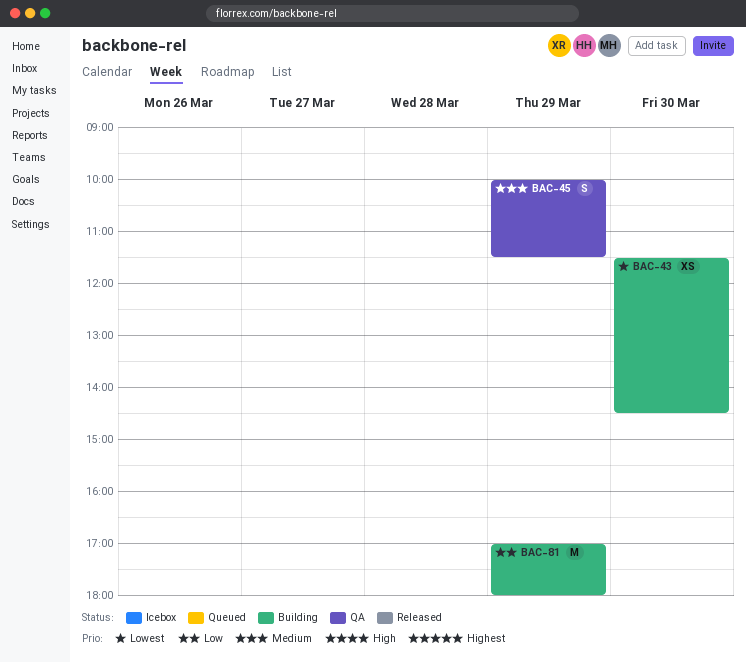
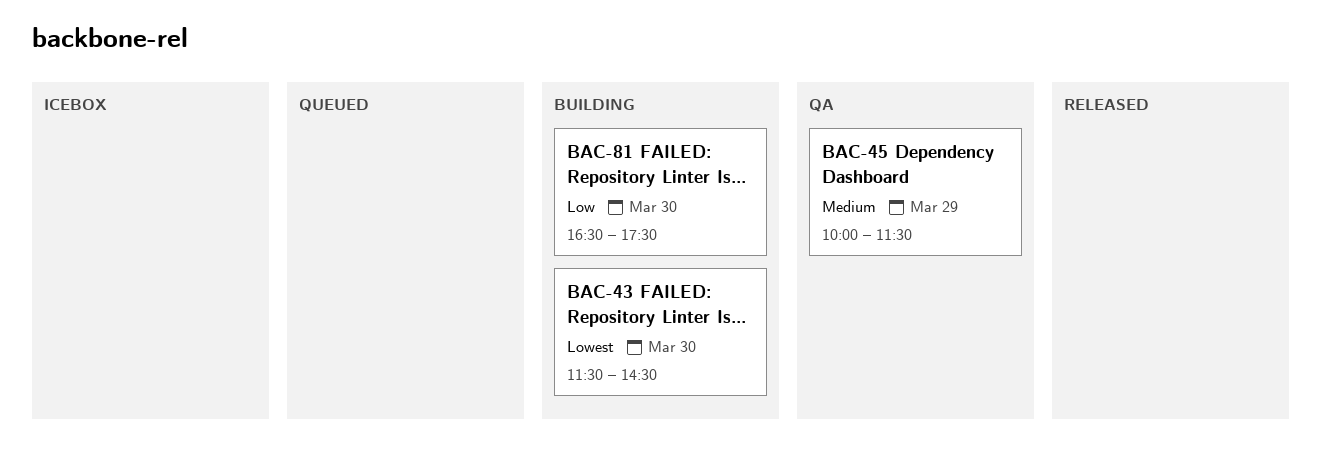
BAC-81, day: Mar 29 -> Mar 30
BAC-81, begins: 17:00 -> 16:30
BAC-81, ends: 18:00 -> 17:30

